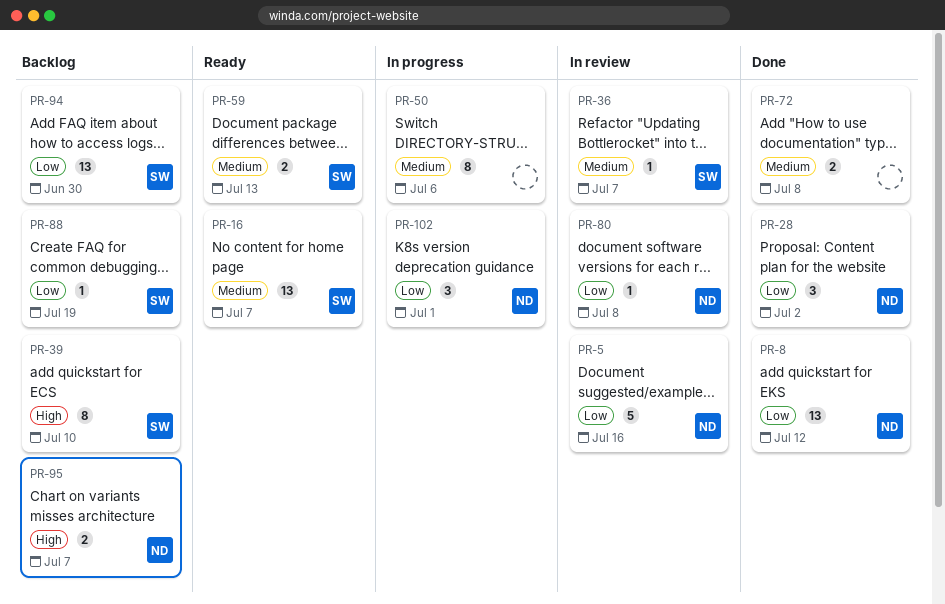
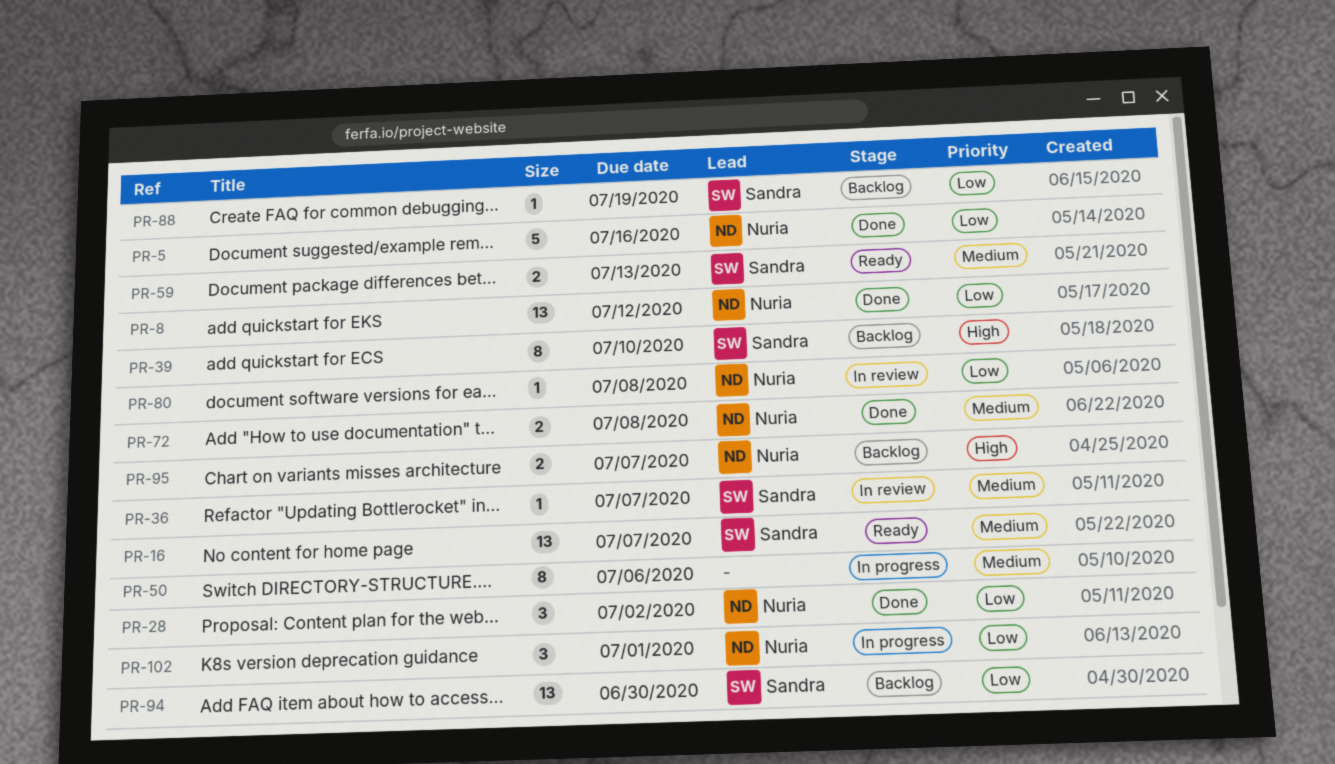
PR-5, status: In review -> Done
PR-72, owner: none -> Nuria

